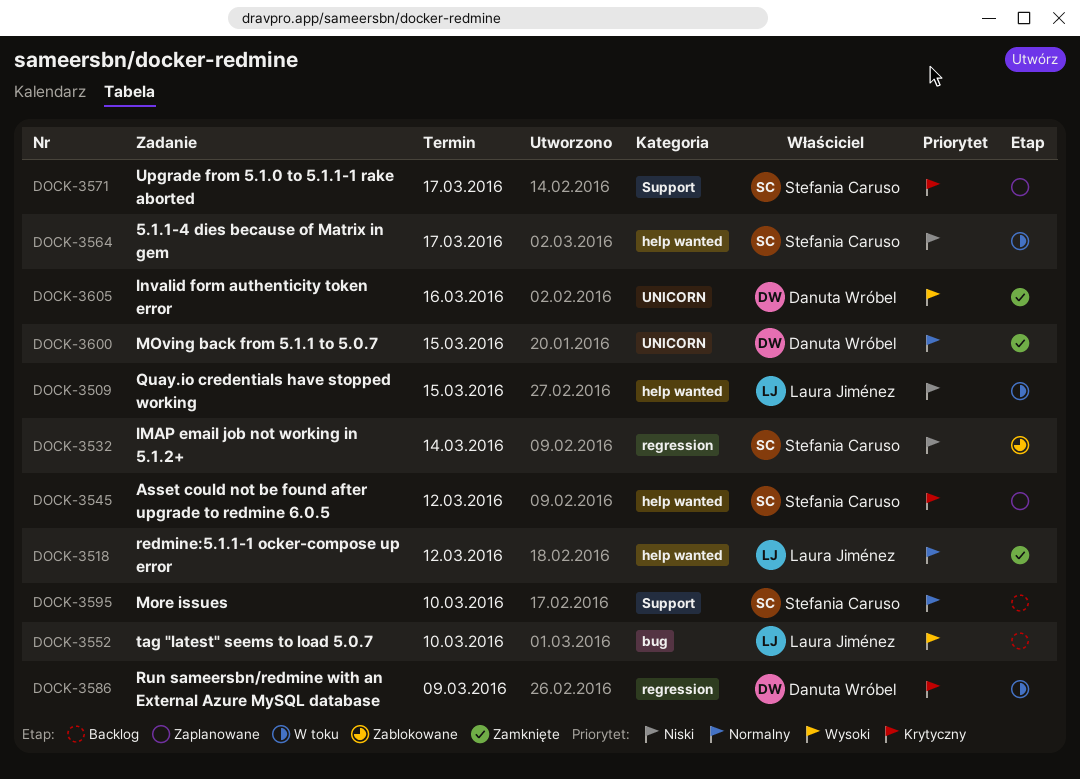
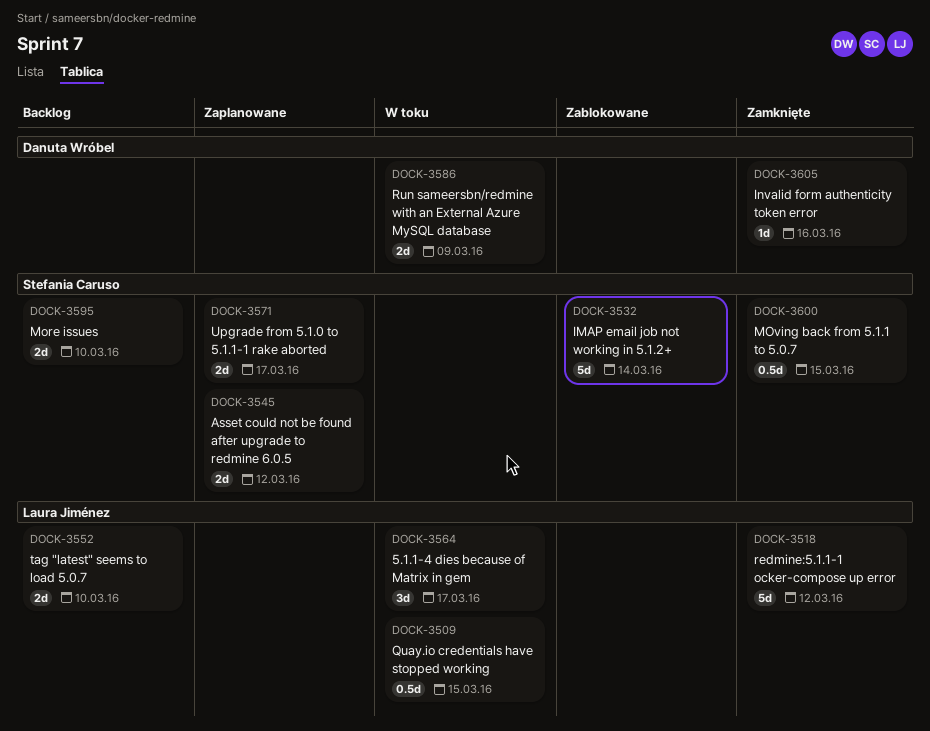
DOCK-3564, owner: Stefania Caruso -> Laura Jiménez
DOCK-3600, owner: Danuta Wróbel -> Stefania Caruso

